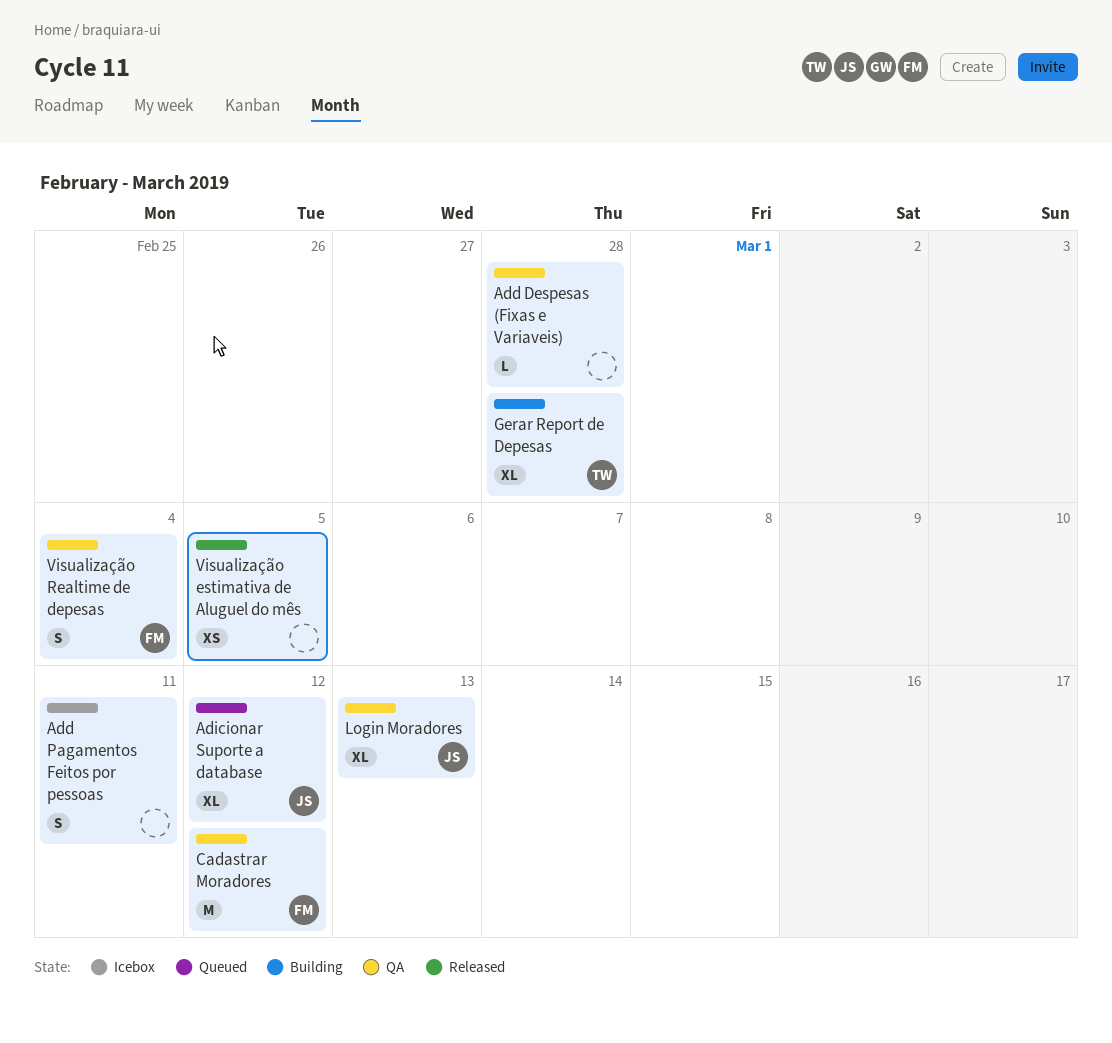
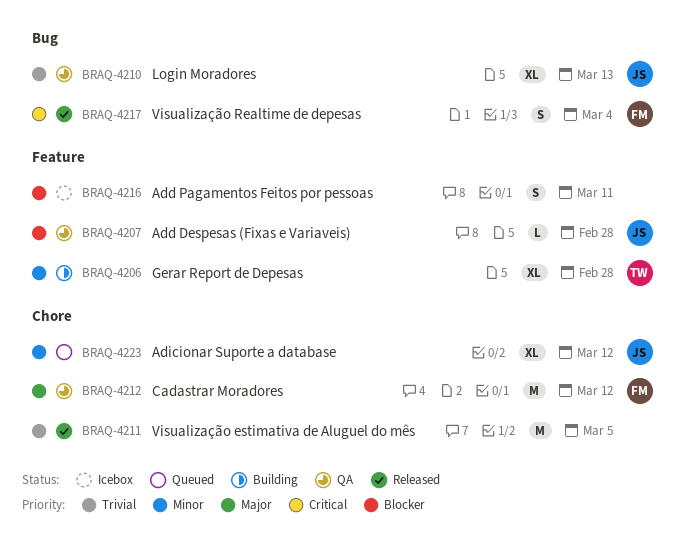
Add Despesas (Fixas e Variaveis), owner: none -> JS
Visualização estimativa de Aluguel do mês, estimate: XS -> M
Visualização Realtime de depesas, status: QA -> Released

